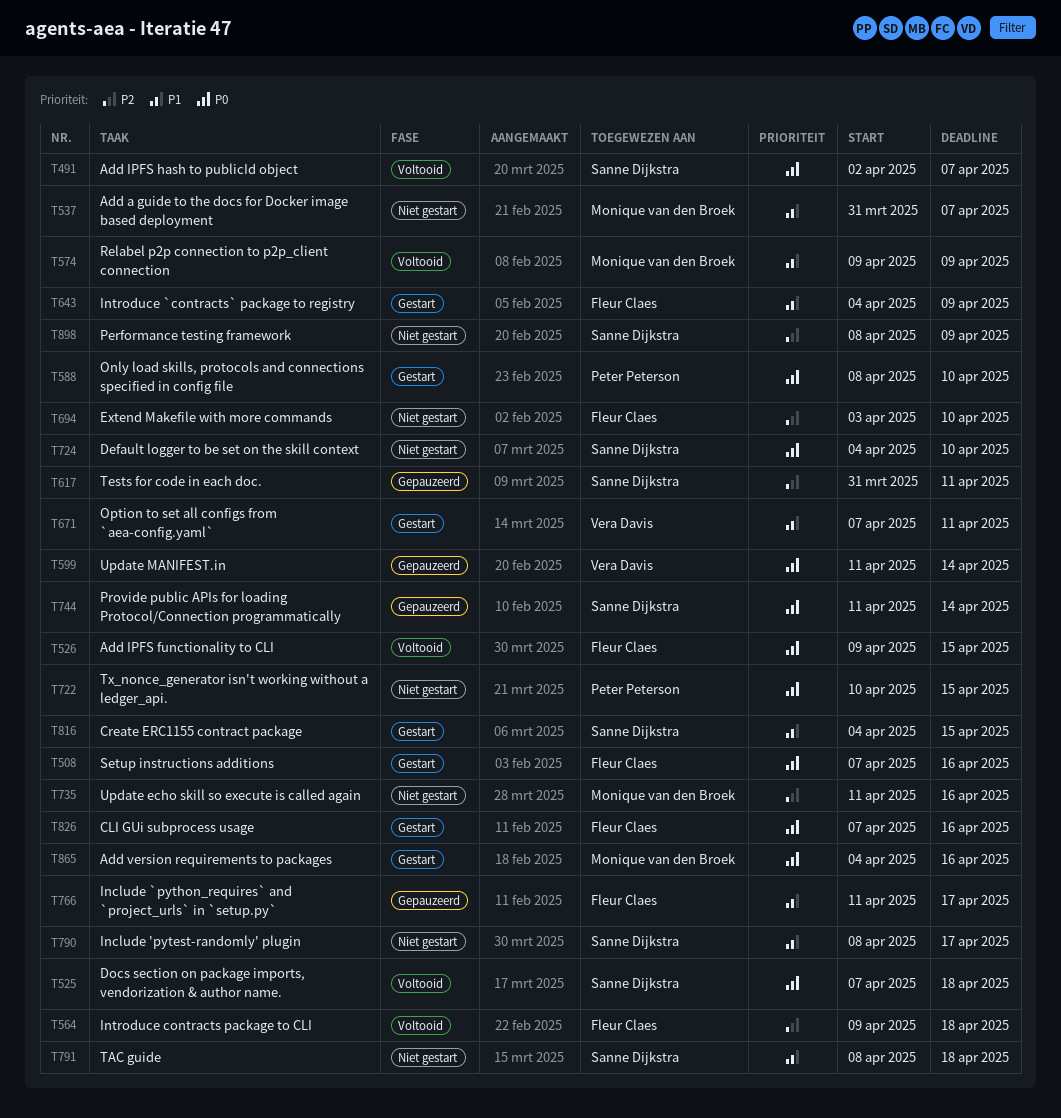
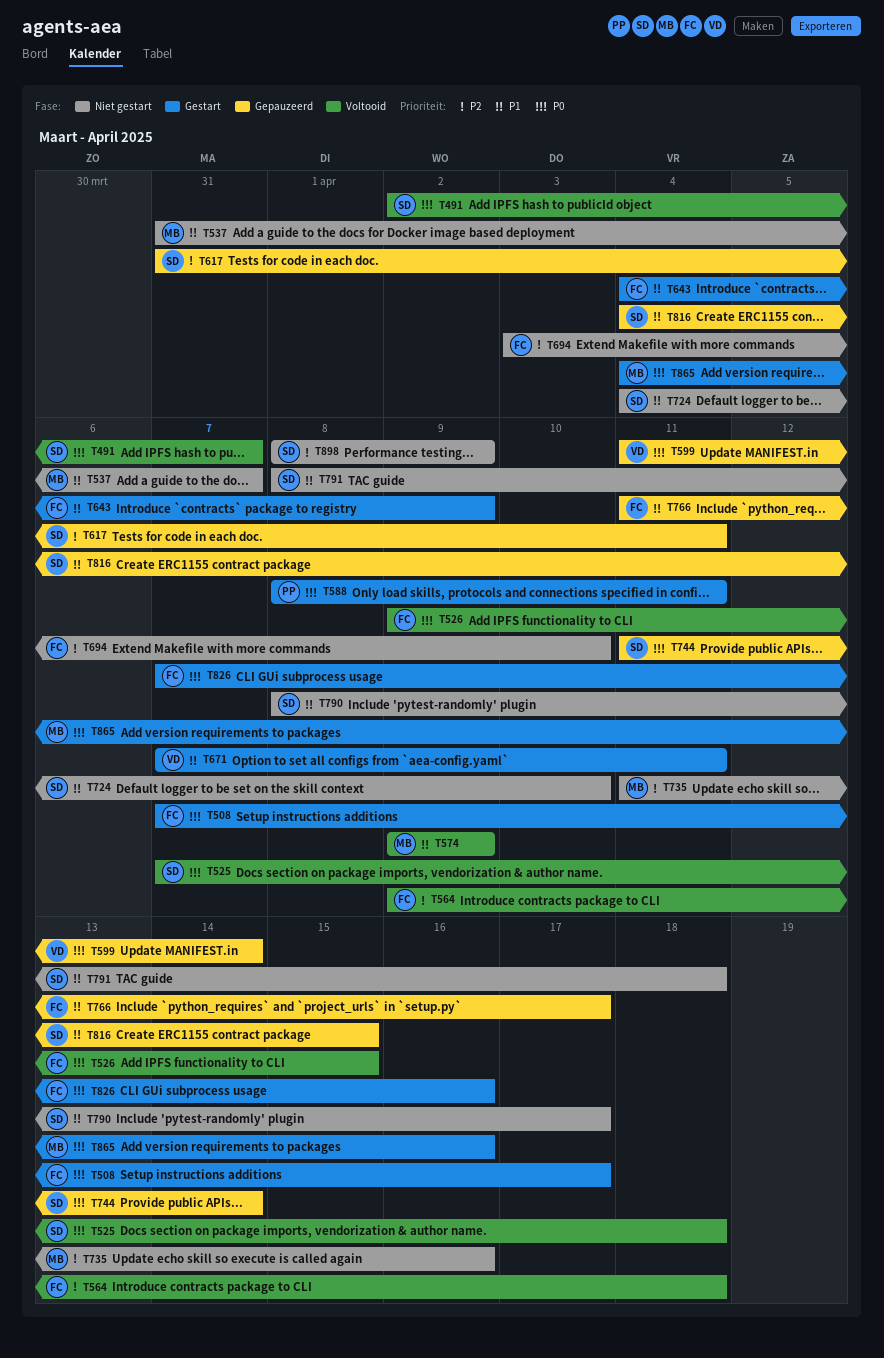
T508, due: Apr 16 -> Apr 17
T588, due: Apr 10 -> Apr 11
T722: present -> none
T724, priority: P0 -> P1
T816, status: Gestart -> Gepauzeerd

